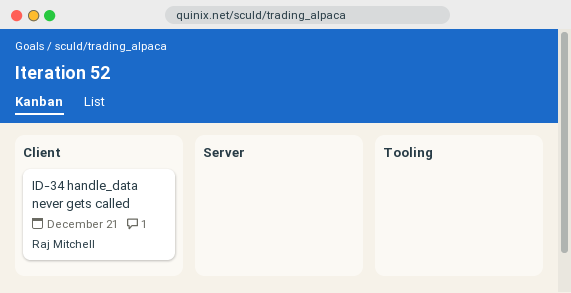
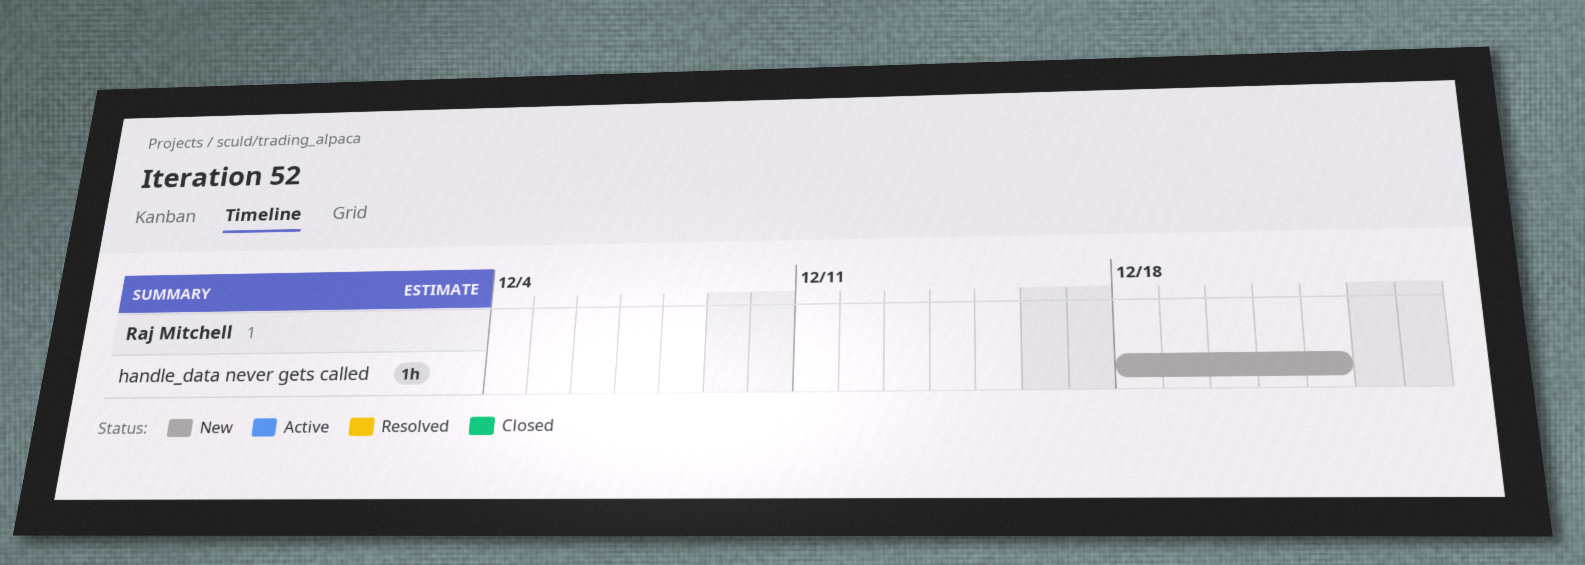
handle_data never gets called, due: Dec 21 -> Dec 22

